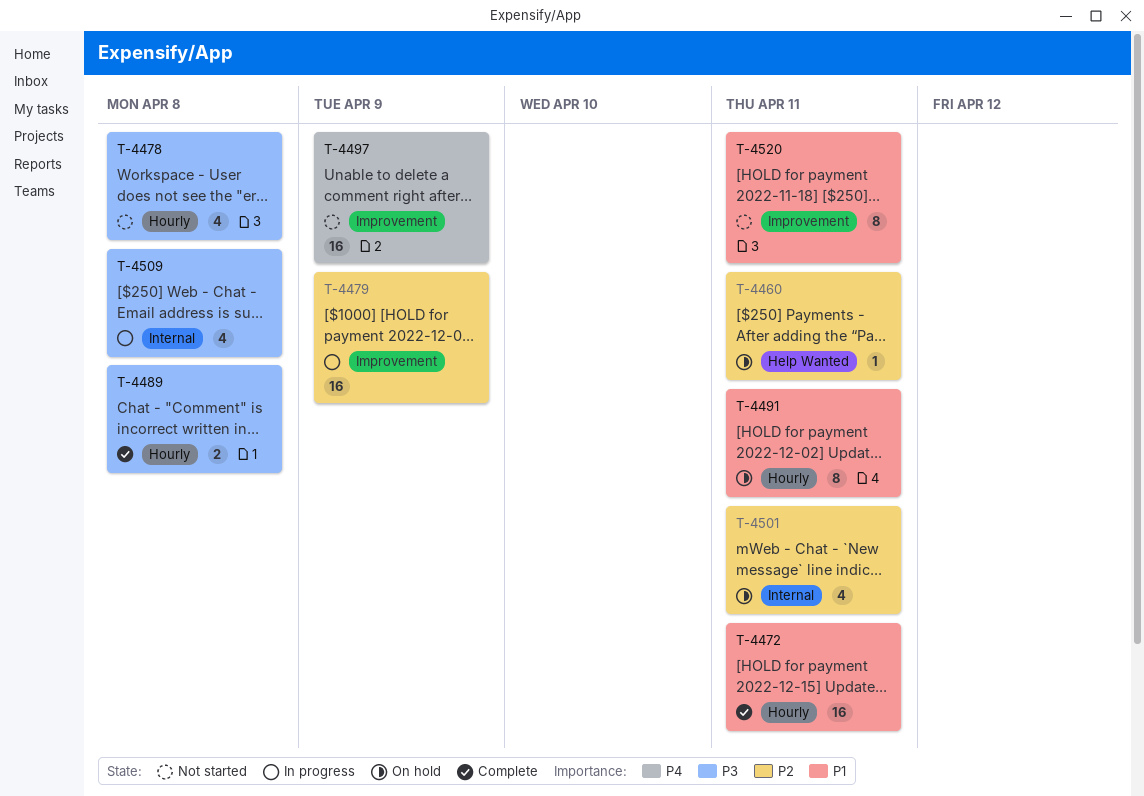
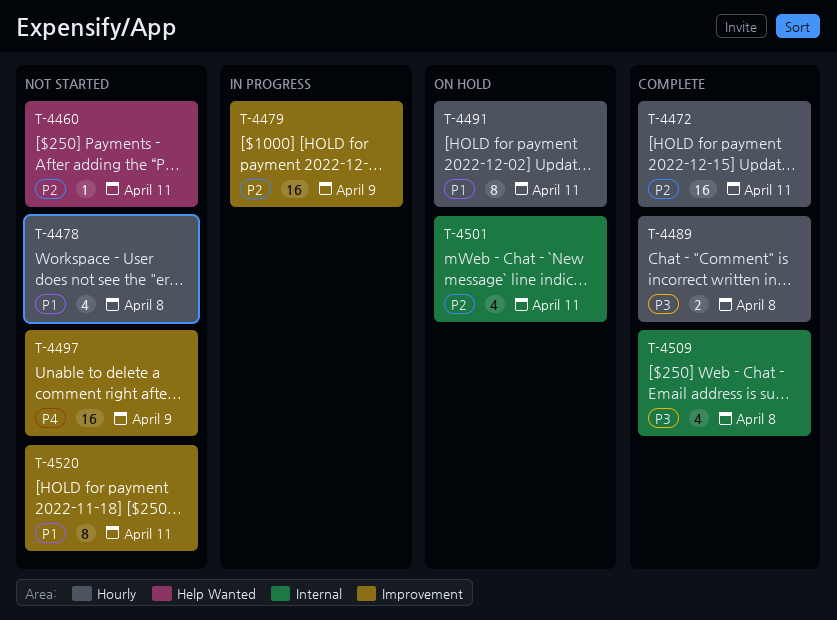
T-4460, status: On hold -> Not started
T-4472, priority: P1 -> P2
T-4478, priority: P3 -> P1
T-4509, status: In progress -> Complete

